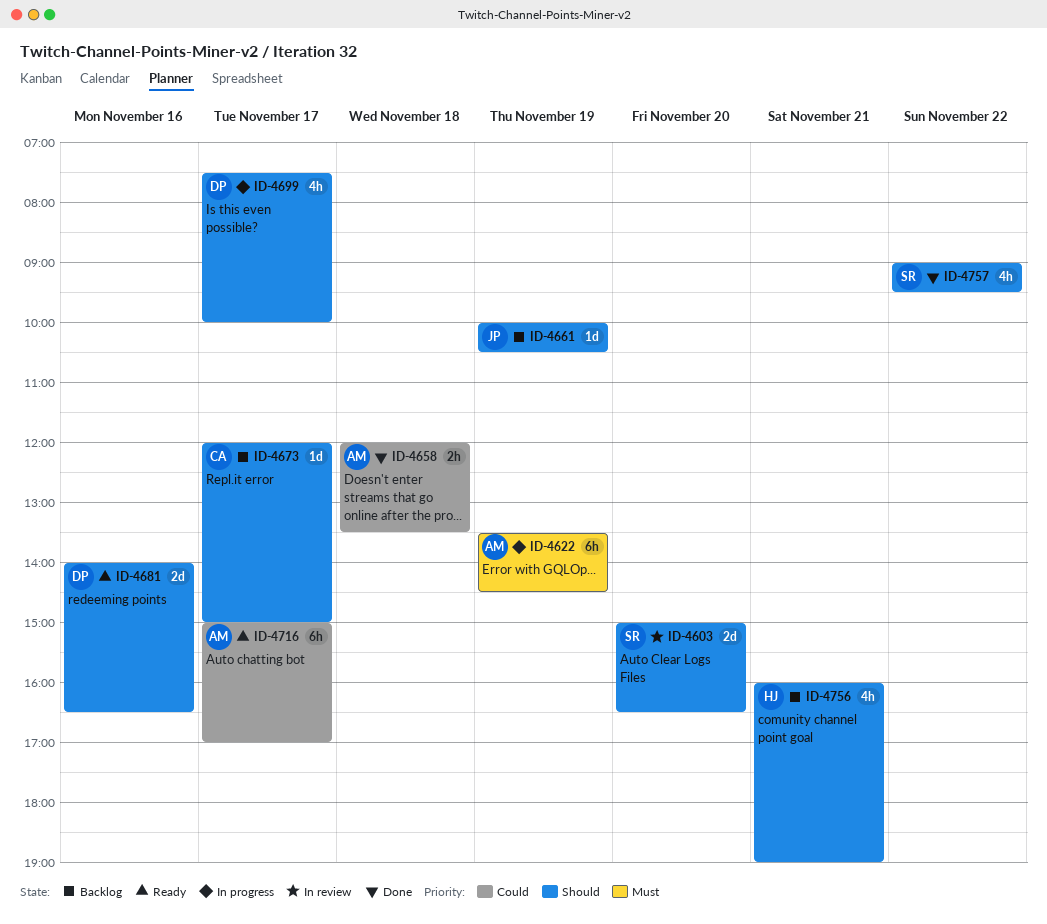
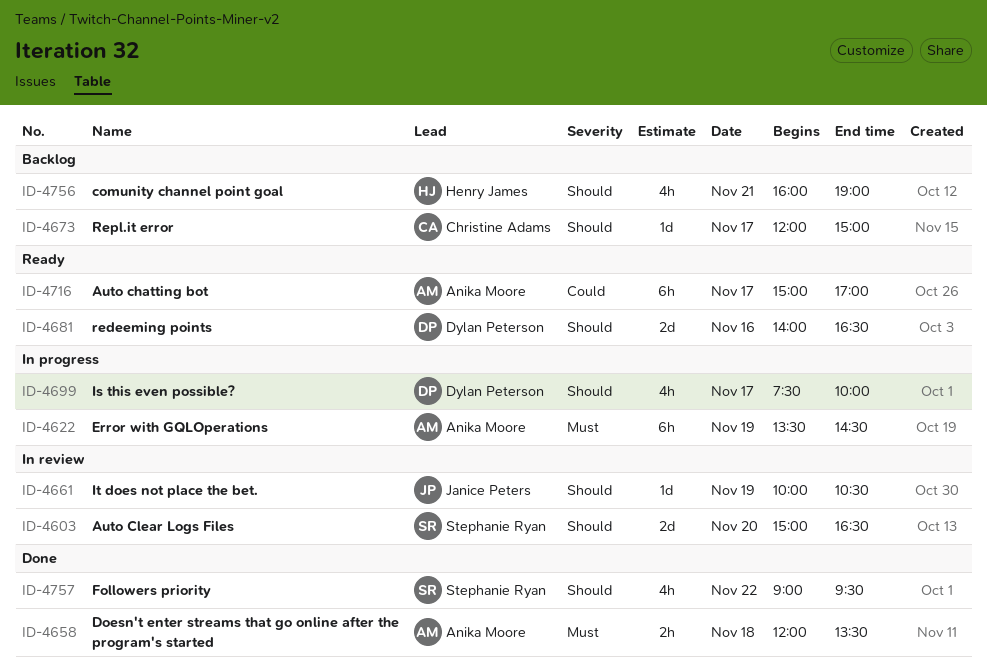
ID-4658, priority: Could -> Must
ID-4661, status: Backlog -> In review

